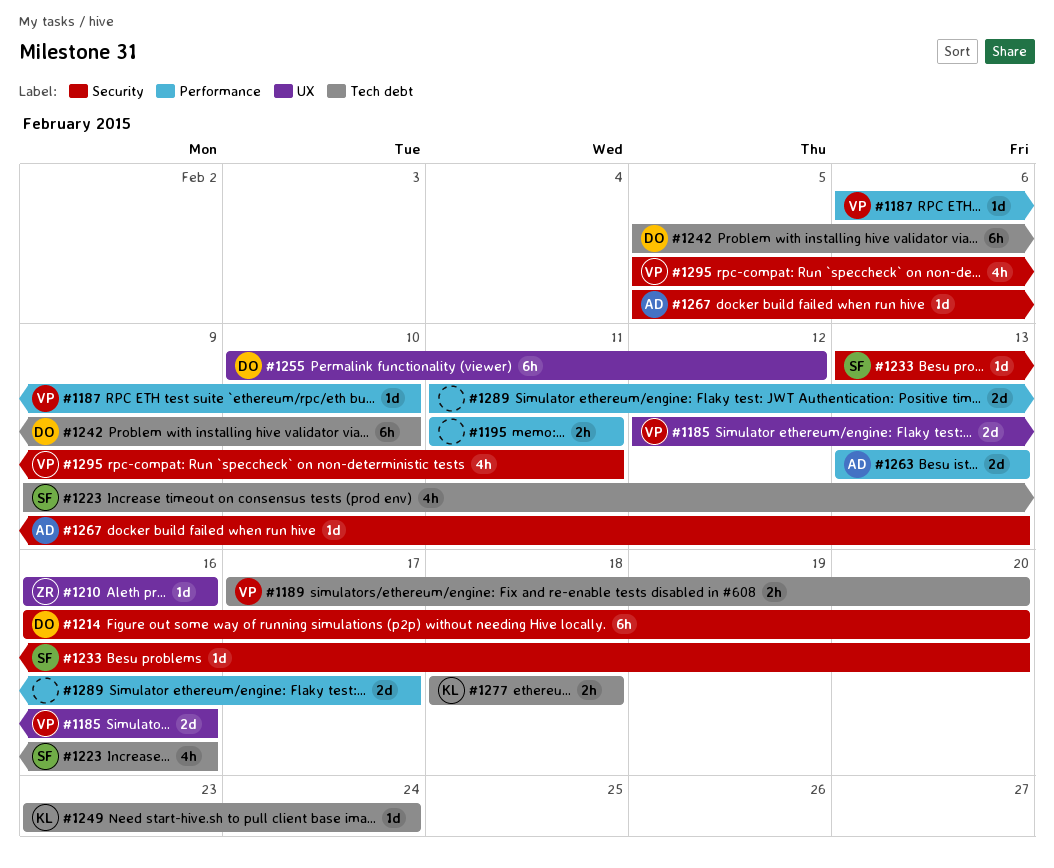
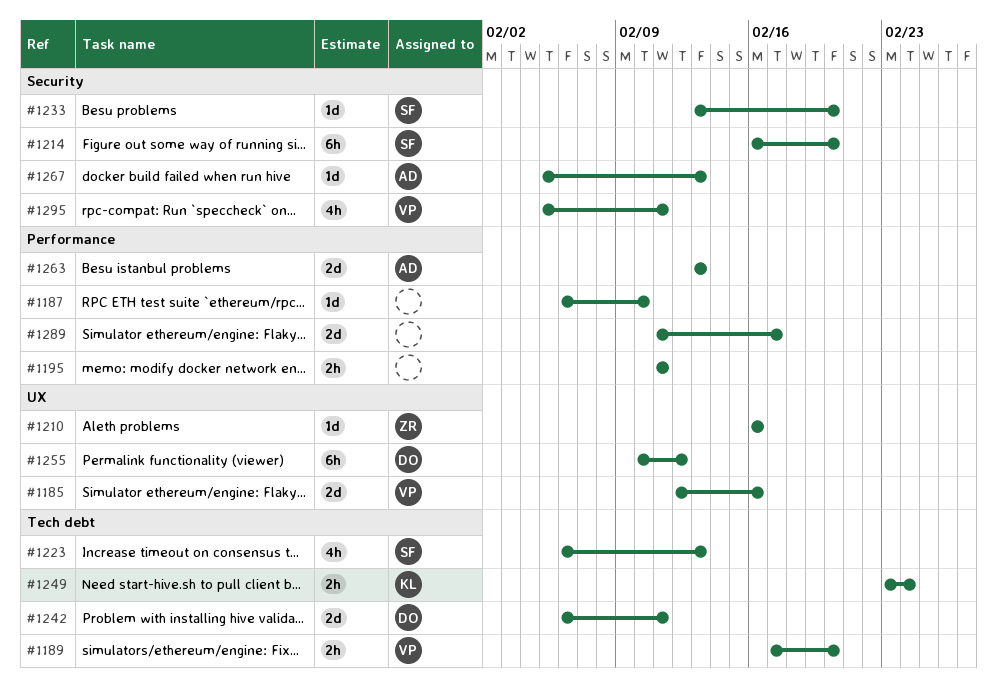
#1187, owner: VP -> none
#1214, owner: DO -> SF
#1223, start: Feb 9 -> Feb 6
#1223, due: Feb 16 -> Feb 13
#1242, estimate: 6h -> 2d
#1242, start: Feb 5 -> Feb 6
#1242, due: Feb 10 -> Feb 11
#1249, estimate: 1d -> 2h
#1277: present -> none

